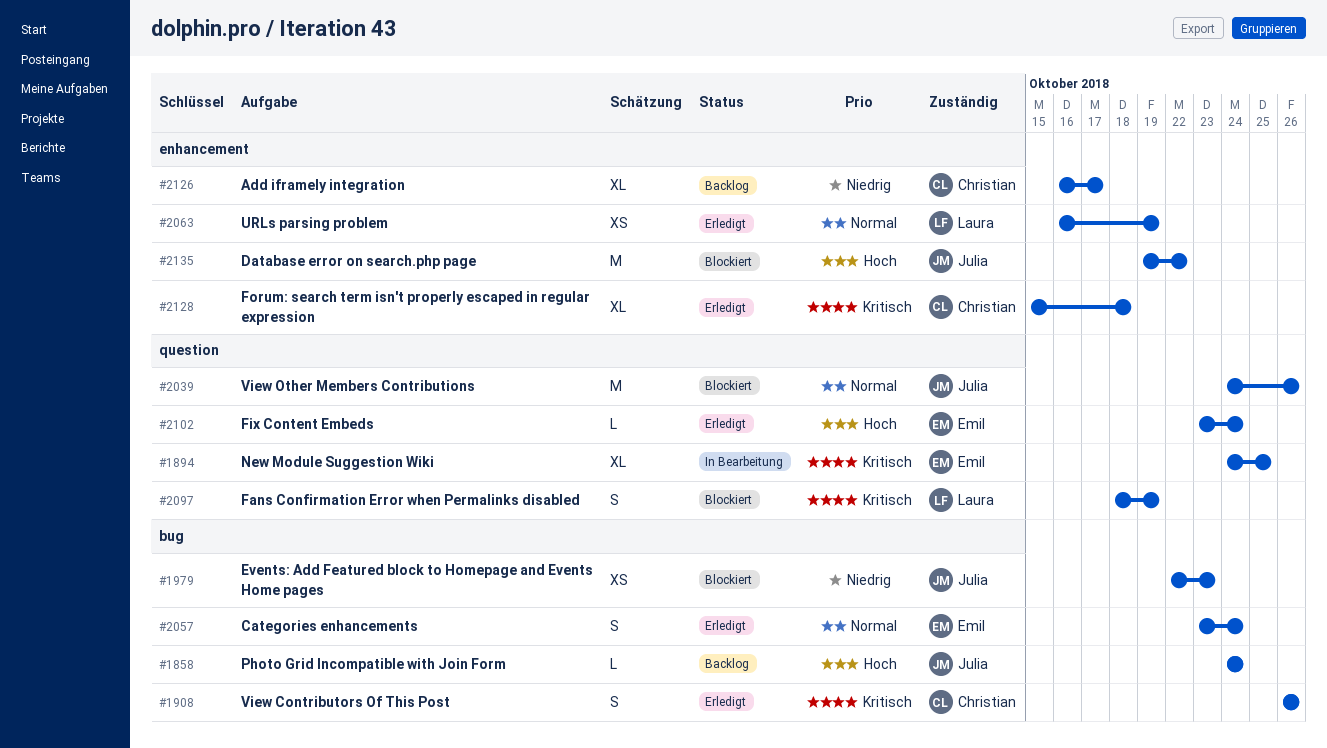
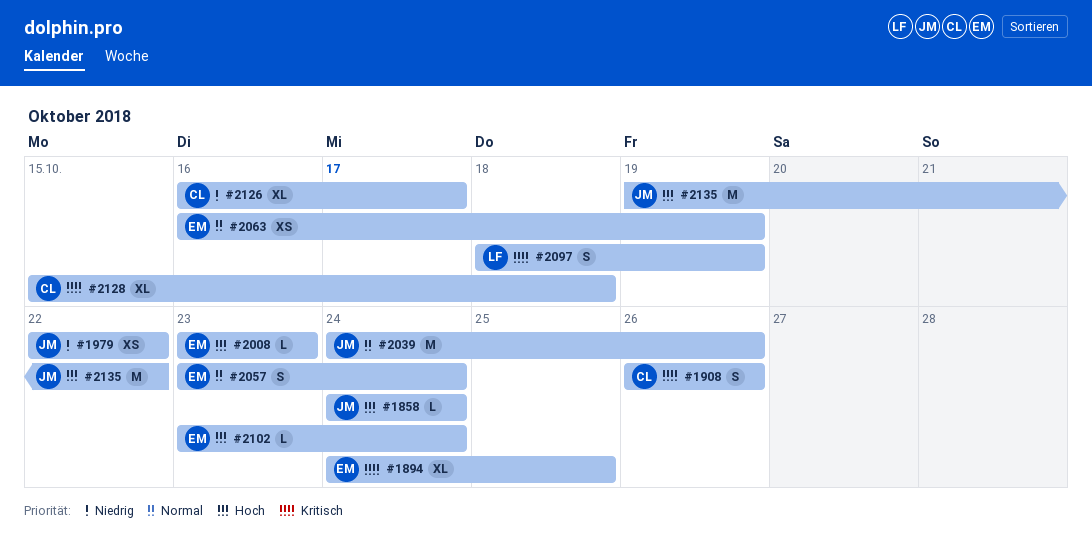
#1979, due: Oct 23 -> Oct 22
#2008: none -> present
#2063, owner: Laura -> Emil

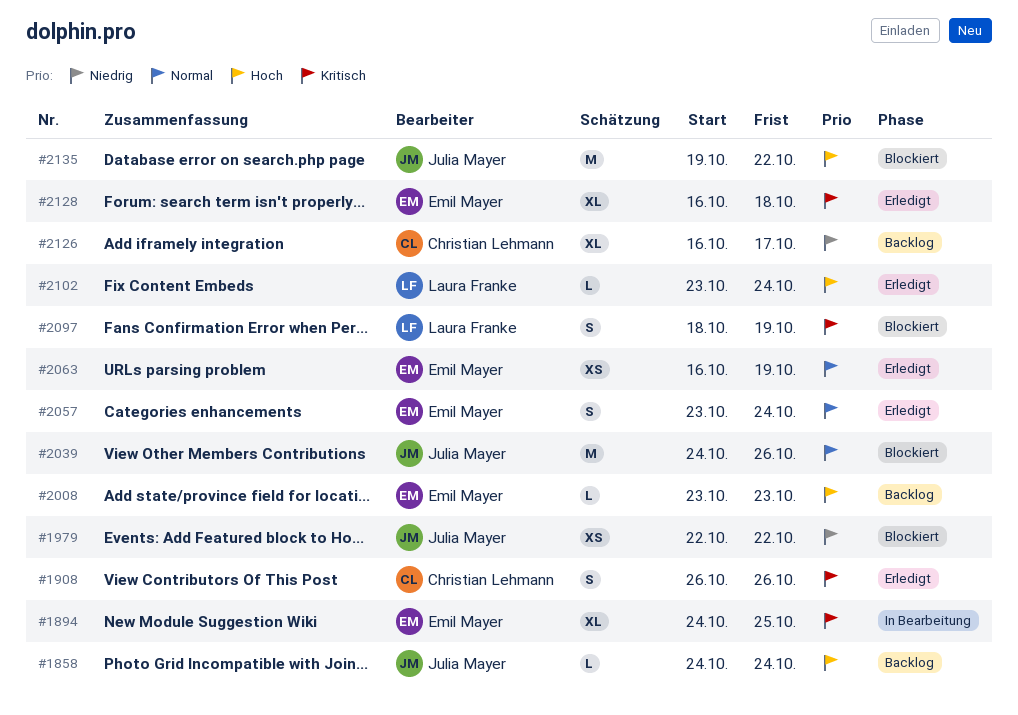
#2102, owner: Emil Mayer -> Laura Franke
#2128, owner: Christian Lehmann -> Emil Mayer
#2128, start: Oct 15 -> Oct 16

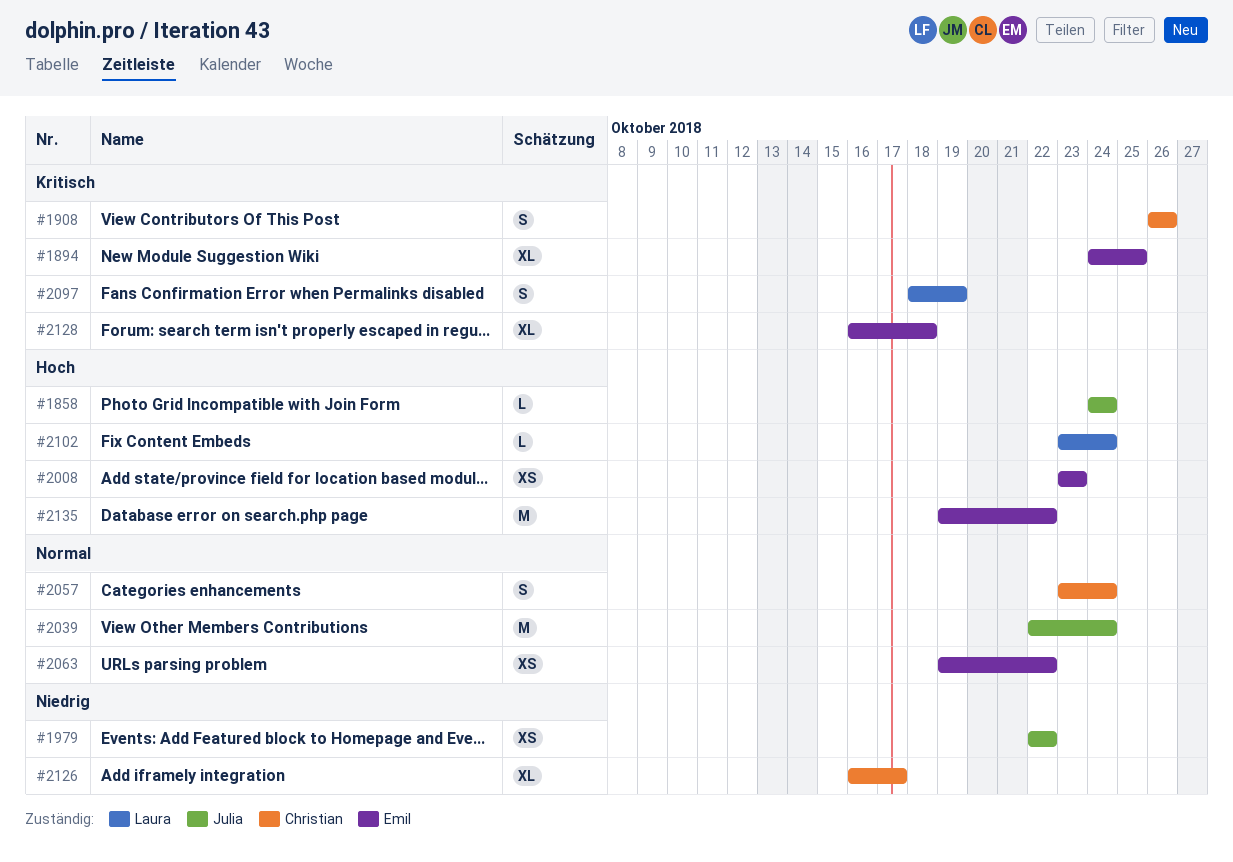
#2008, estimate: L -> XS
#2039, start: Oct 24 -> Oct 22
#2039, due: Oct 26 -> Oct 24
#2057, owner: Emil Mayer -> Christian Lehmann
#2063, start: Oct 16 -> Oct 19
#2063, due: Oct 19 -> Oct 22
#2135, owner: Julia Mayer -> Emil Mayer

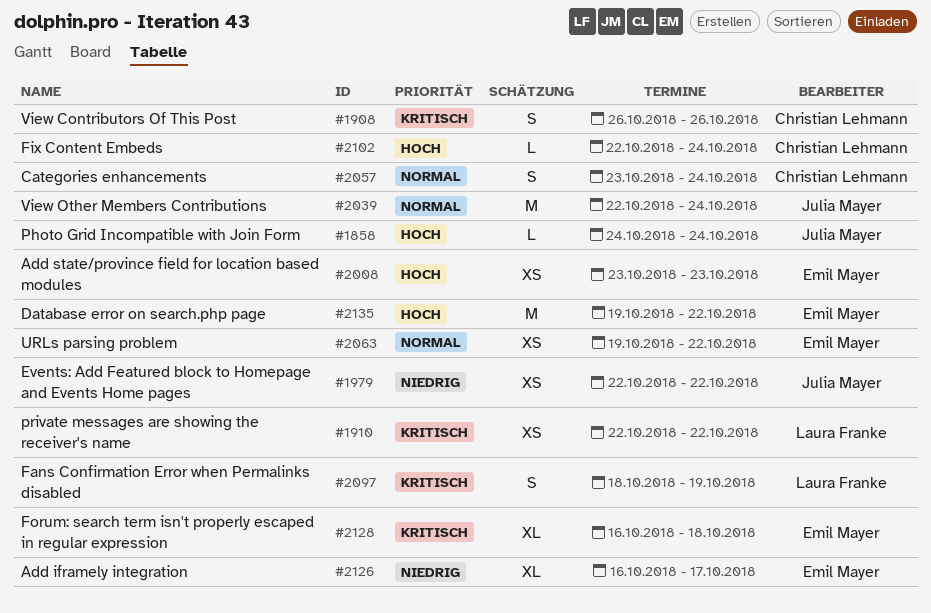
#1894: present -> none
#1910: none -> present
#2102, owner: Laura Franke -> Christian Lehmann
#2102, start: Oct 23 -> Oct 22
#2126, owner: Christian Lehmann -> Emil Mayer

